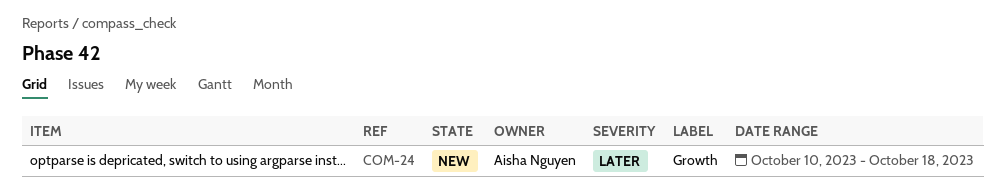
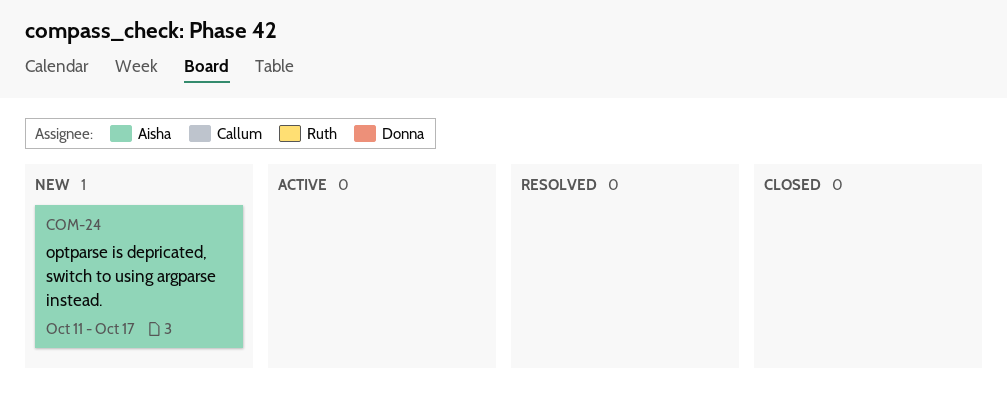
COM-24, start: Oct 10 -> Oct 11
COM-24, due: Oct 18 -> Oct 17

